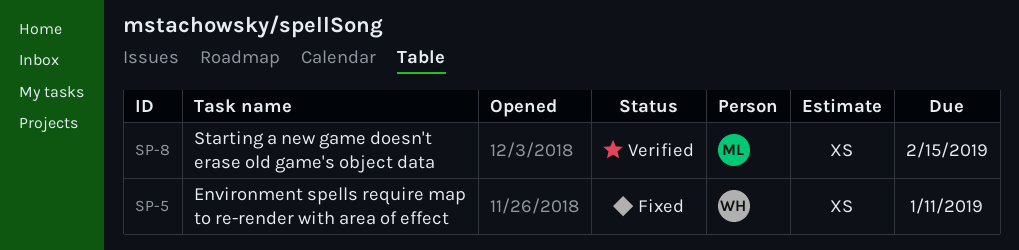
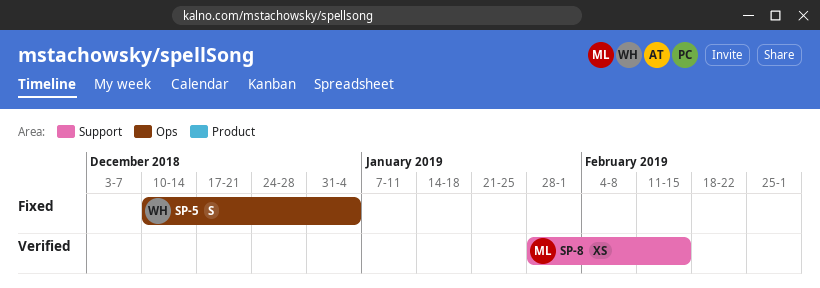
SP-5, estimate: XS -> S
SP-5, due: Jan 11 -> Jan 4

